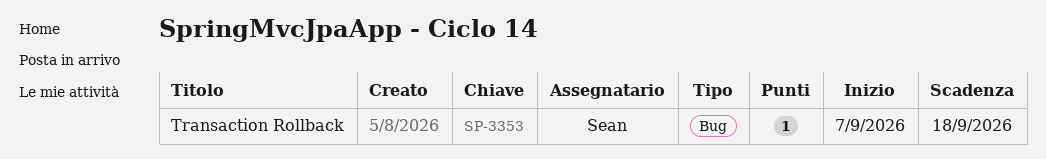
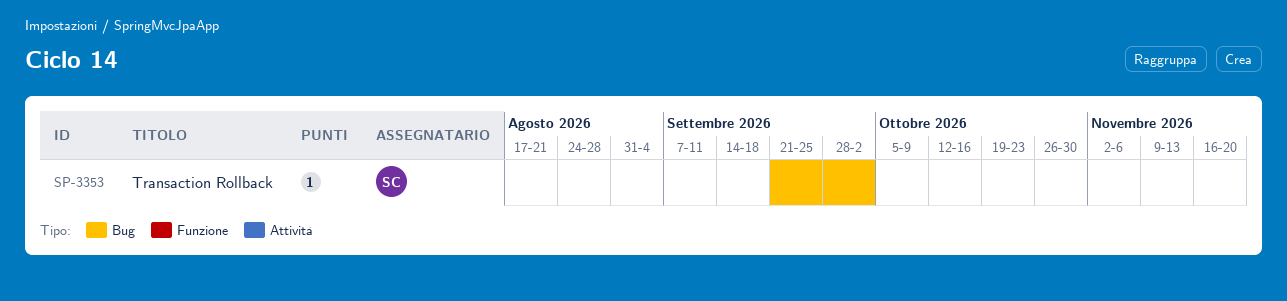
SP-3353, start: Sep 7 -> Sep 21
SP-3353, due: Sep 18 -> Oct 2

